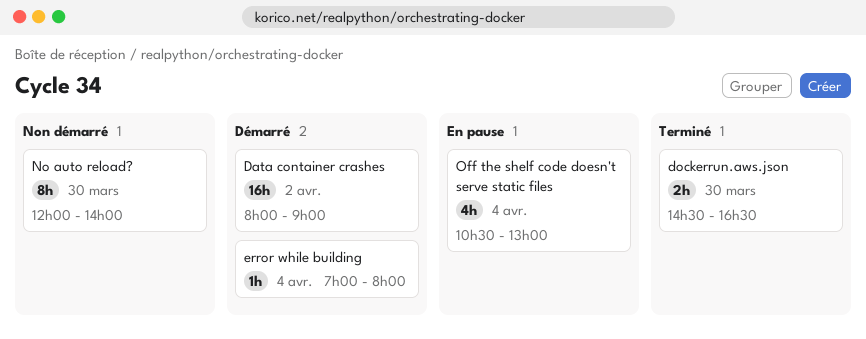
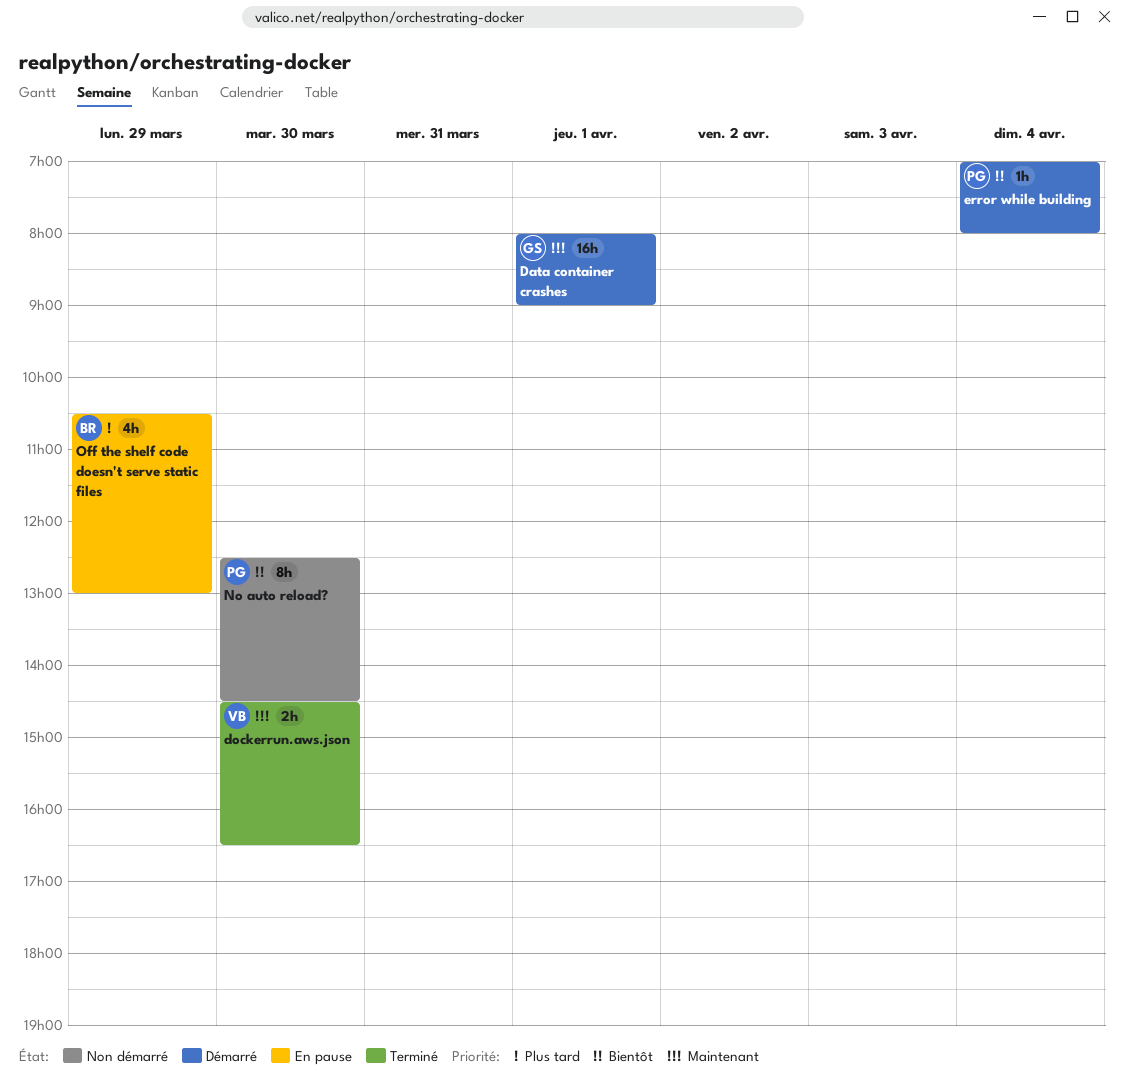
Data container crashes, day: Apr 2 -> Apr 1
No auto reload?, begins: 12:00 -> 12:30
No auto reload?, ends: 14:00 -> 14:30
Off the shelf code doesn't serve static files, day: Apr 4 -> Mar 29

